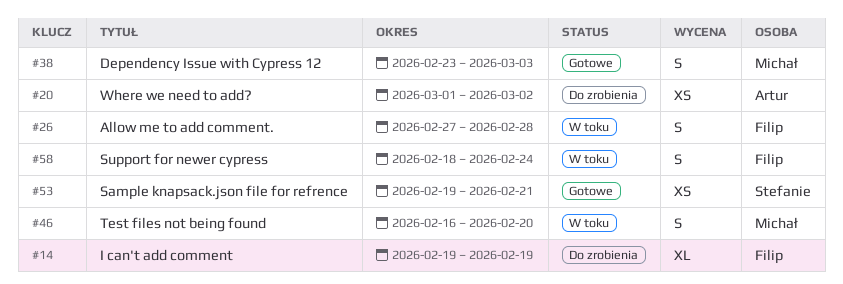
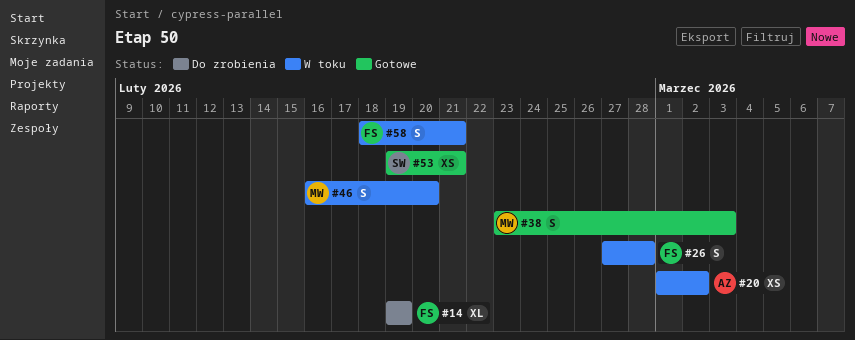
#20, status: Do zrobienia -> W toku
#58, due: Feb 24 -> Feb 21

